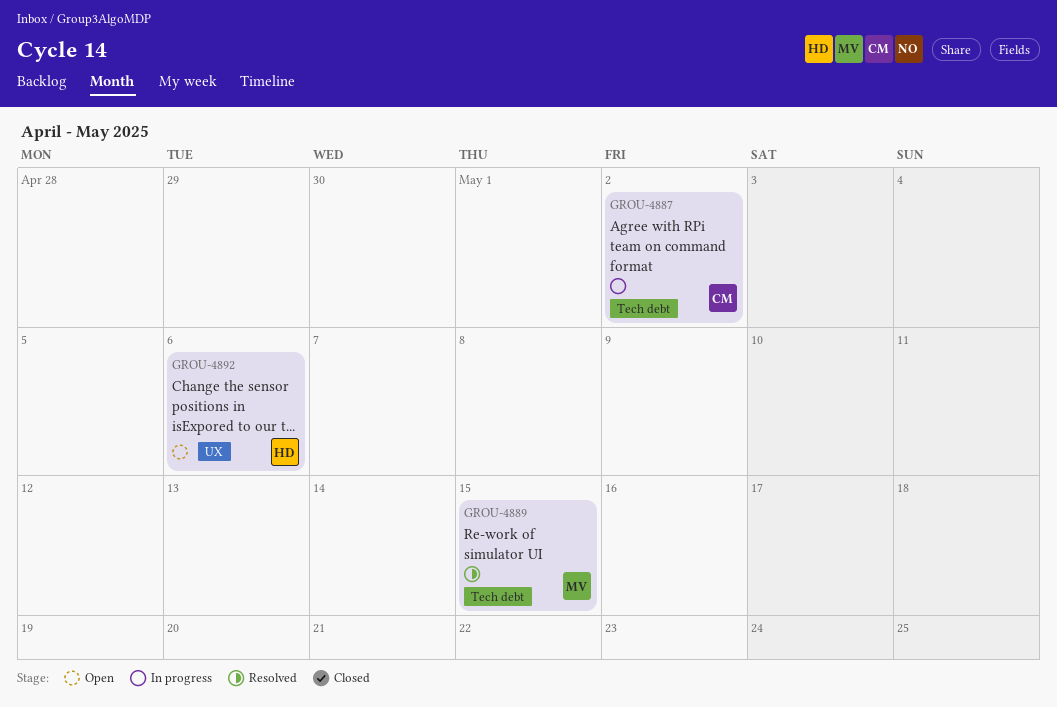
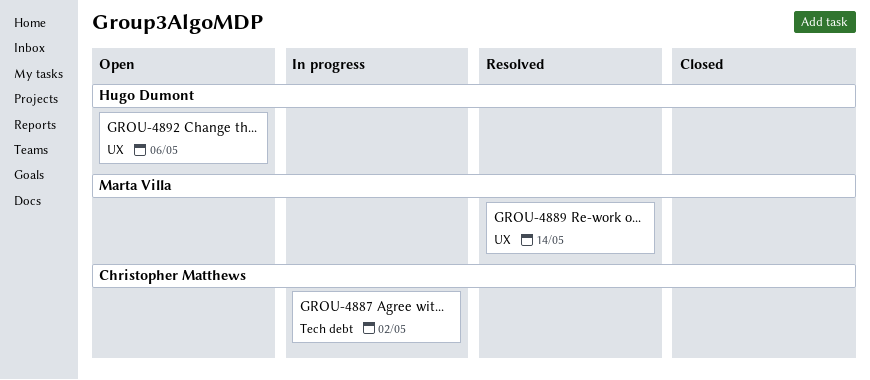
GROU-4889, label: Tech debt -> UX
GROU-4889, due: May 15 -> May 14

